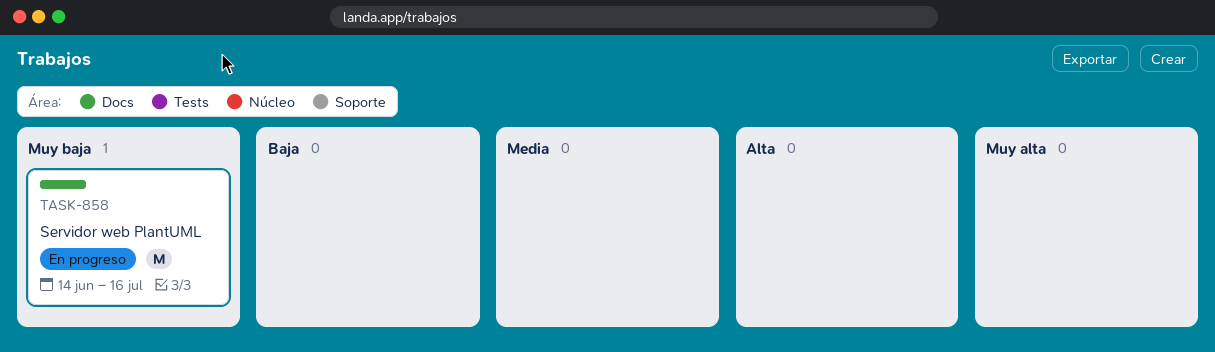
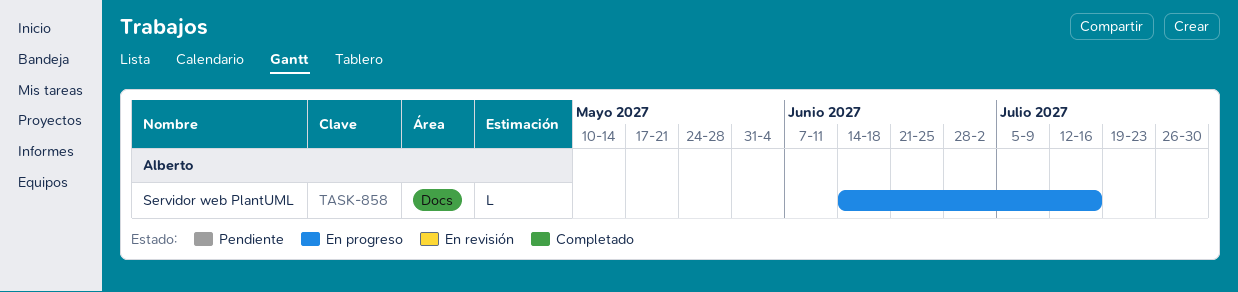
TASK-858, estimate: M -> L

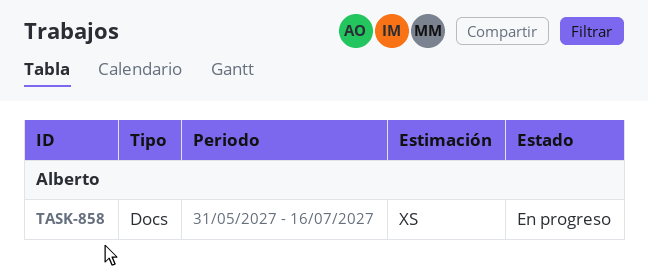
TASK-858, estimate: L -> XS
TASK-858, start: Jun 14 -> May 31

